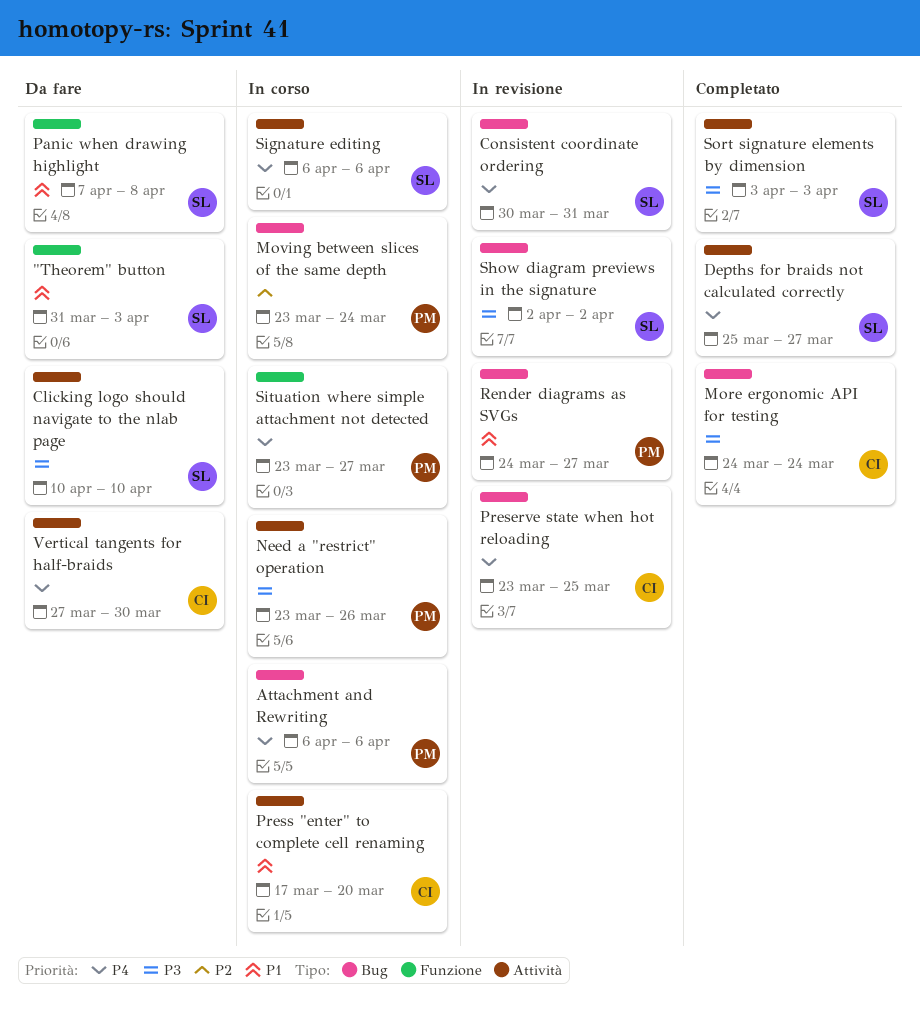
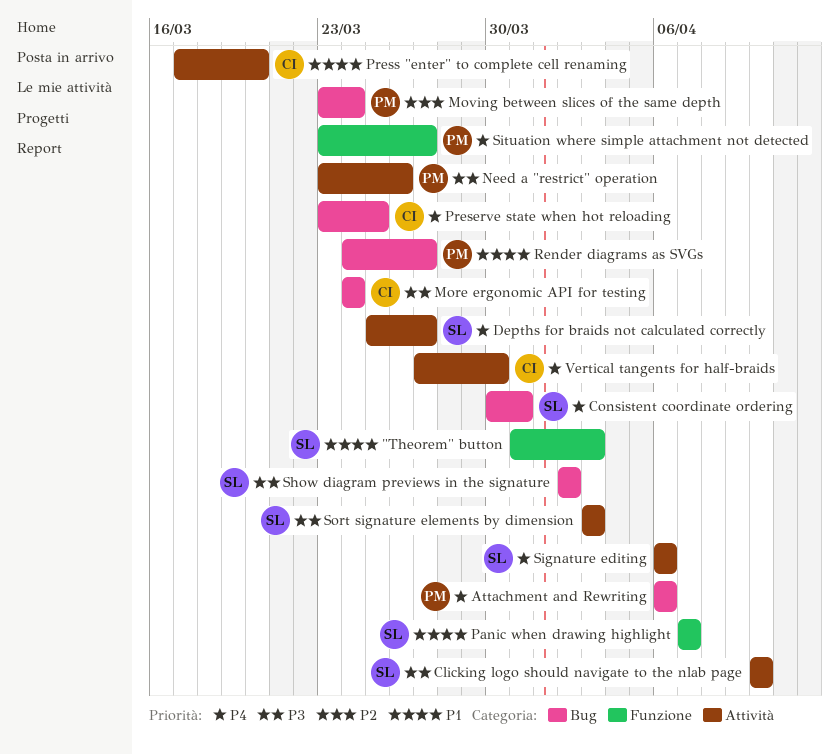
Panic when drawing highlight, due: Apr 8 -> Apr 7

